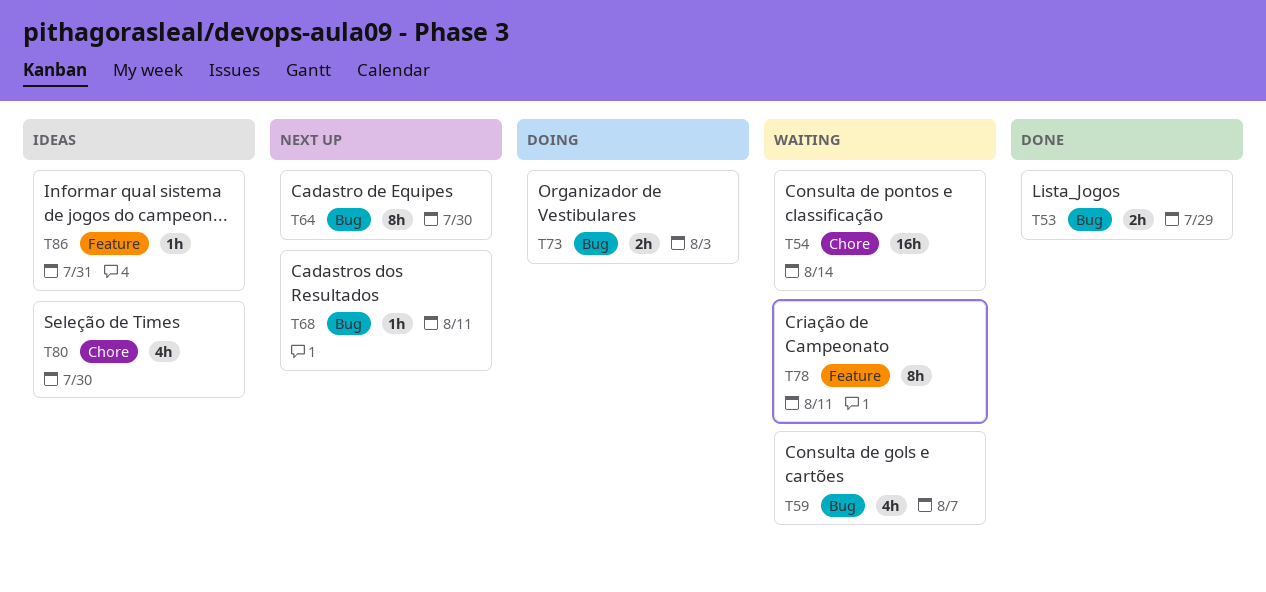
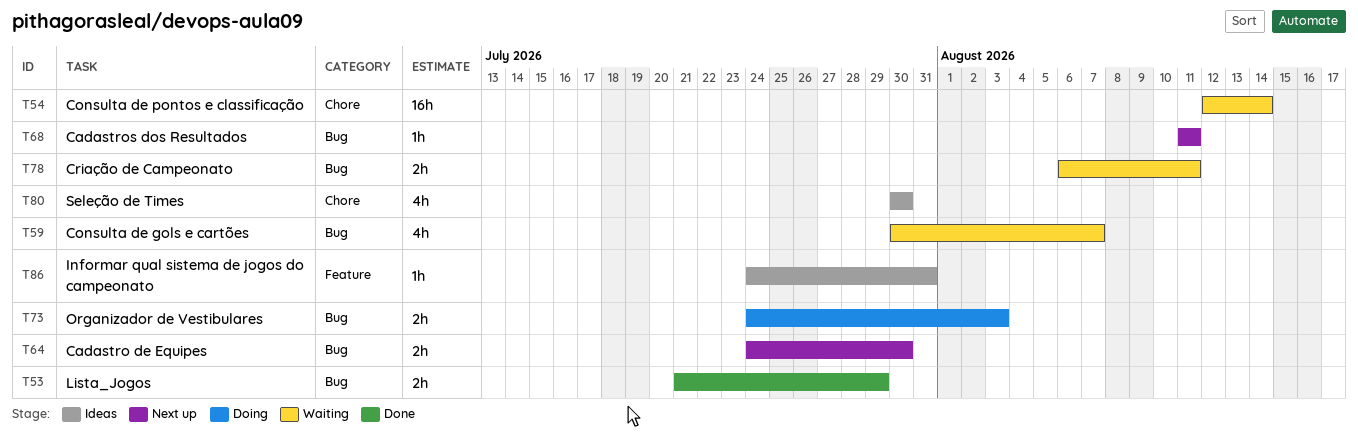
T64, estimate: 8h -> 2h
T78, label: Feature -> Bug
T78, estimate: 8h -> 2h

